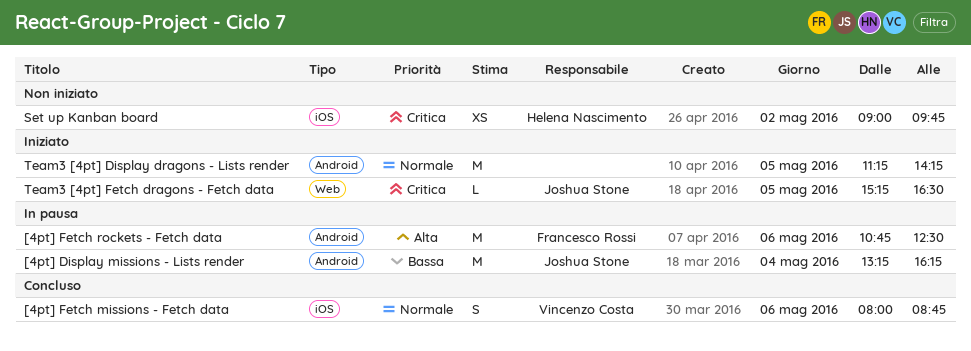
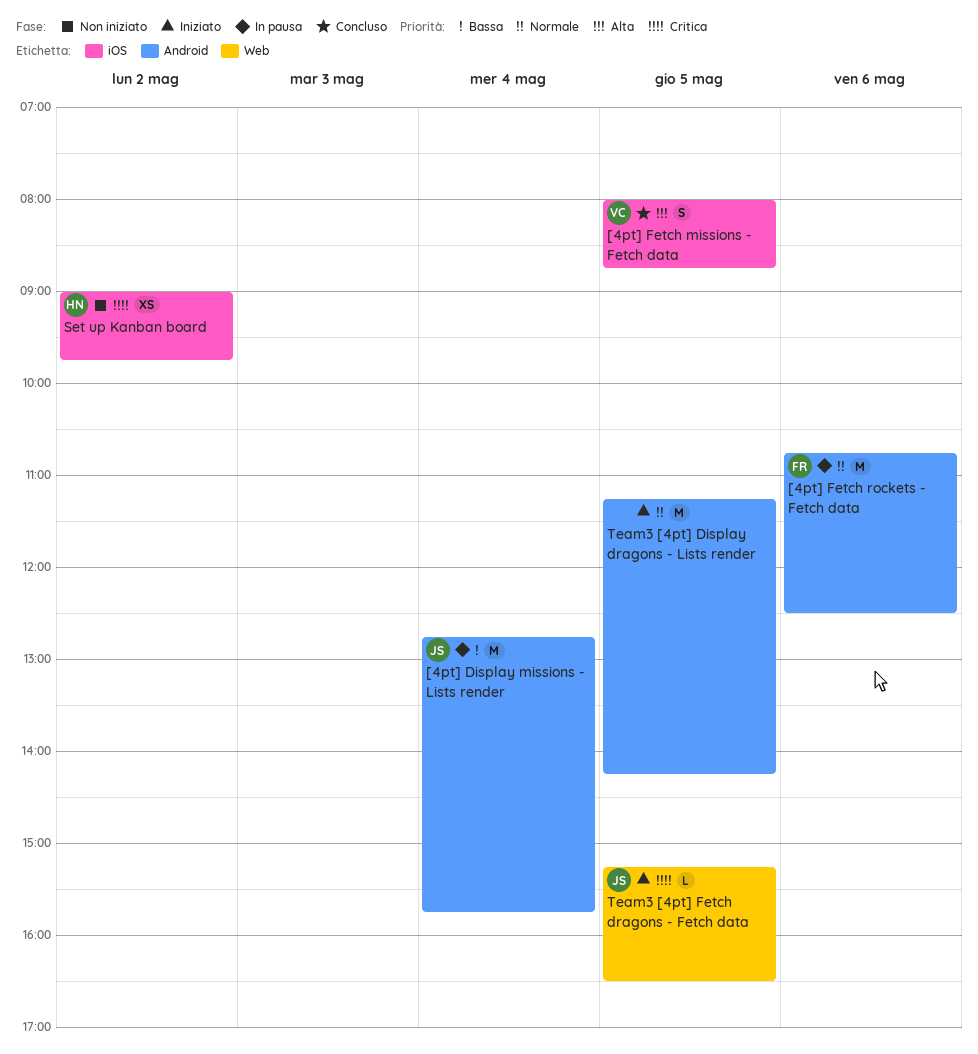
[4pt] Display missions - Lists render, begins: 13:15 -> 12:45
[4pt] Display missions - Lists render, ends: 16:15 -> 15:45
[4pt] Fetch missions - Fetch data, priority: Normale -> Alta
[4pt] Fetch missions - Fetch data, day: May 6 -> May 5
[4pt] Fetch rockets - Fetch data, priority: Alta -> Normale

